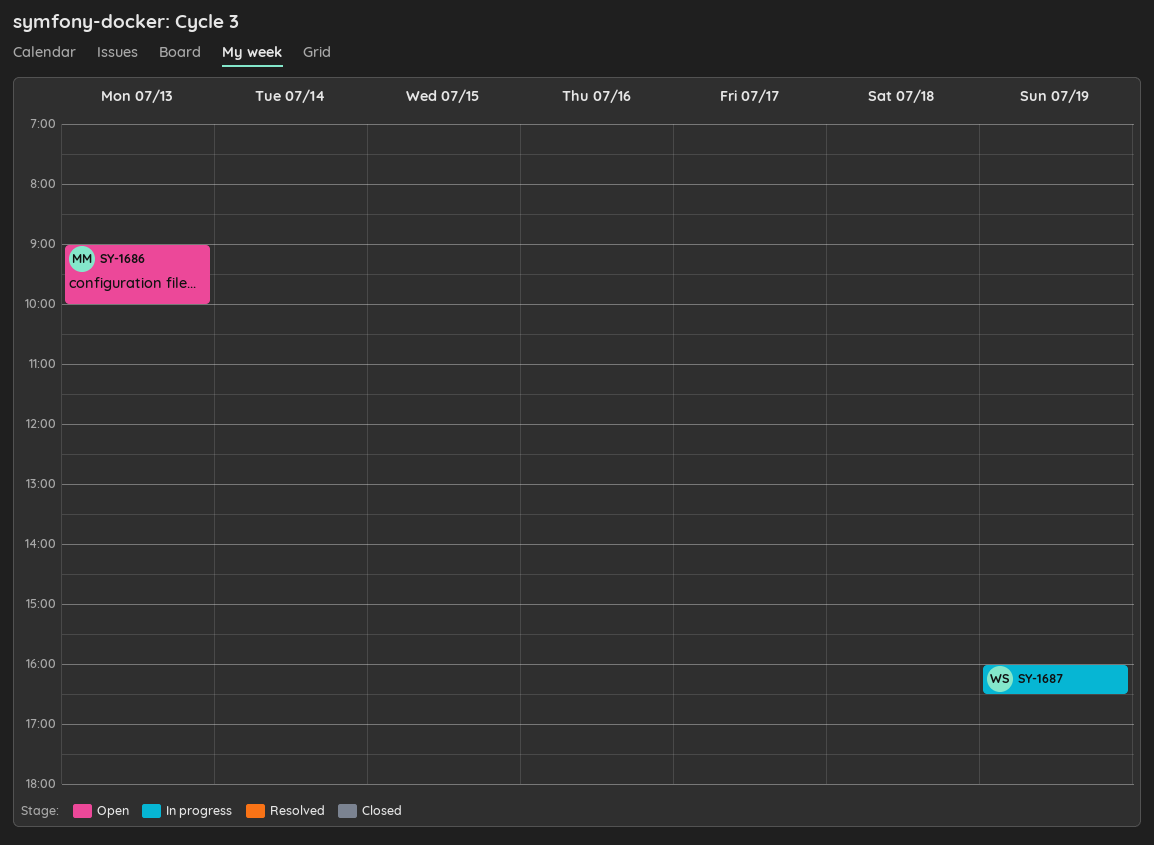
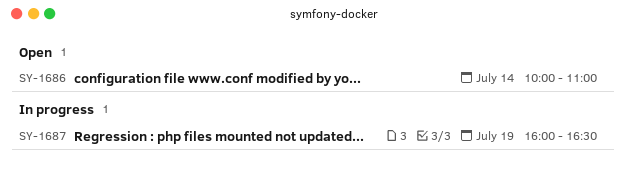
SY-1686, day: Jul 13 -> Jul 14
SY-1686, begins: 09:00 -> 10:00
SY-1686, ends: 10:00 -> 11:00

